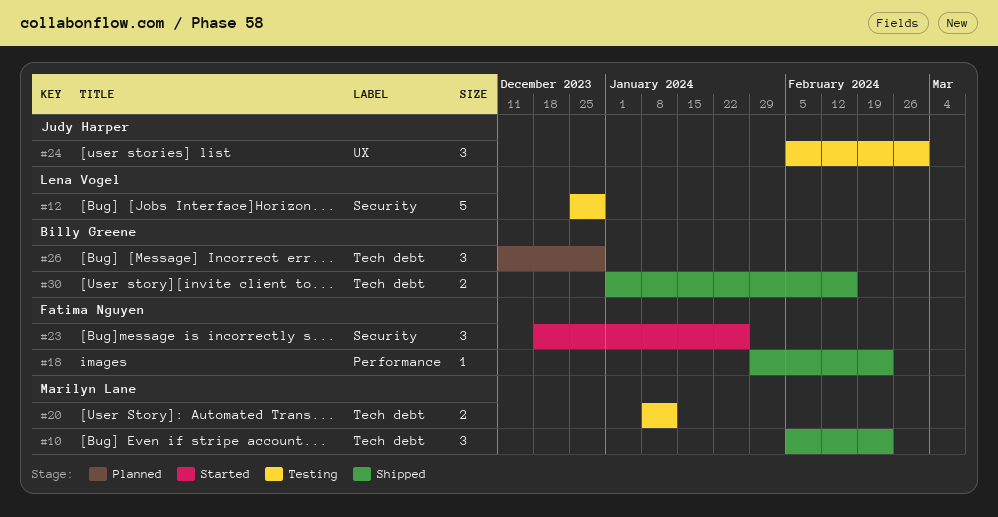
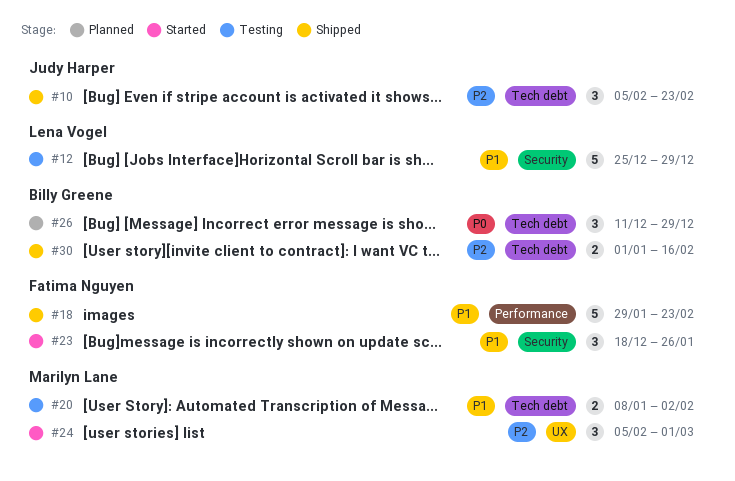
#10, owner: Marilyn Lane -> Judy Harper
#18, estimate: 1 -> 5
#20, due: Jan 12 -> Feb 2
#24, status: Testing -> Started
#24, owner: Judy Harper -> Marilyn Lane

